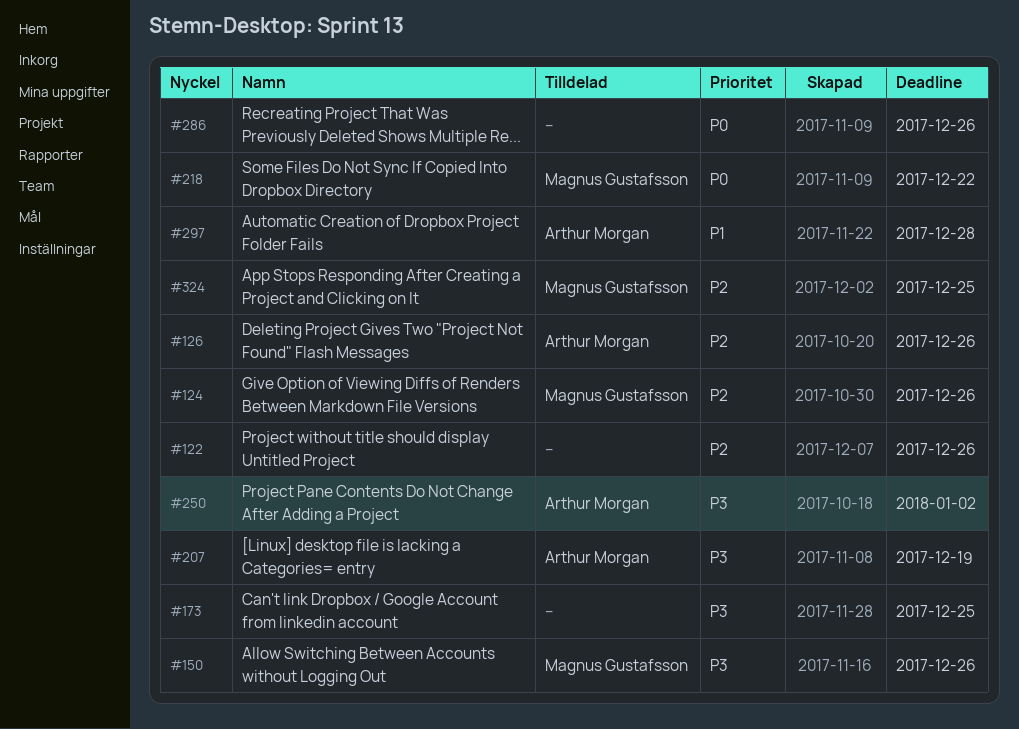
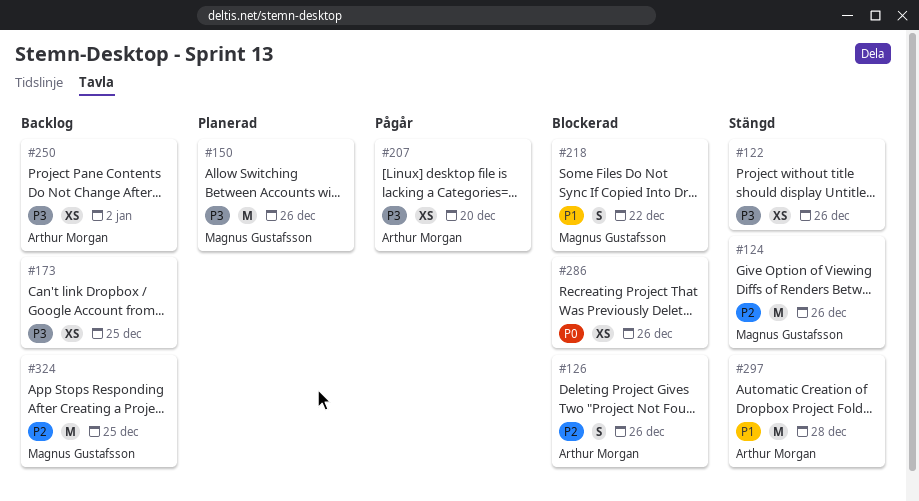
#122, priority: P2 -> P3
#207, due: Dec 19 -> Dec 20
#218, priority: P0 -> P1

